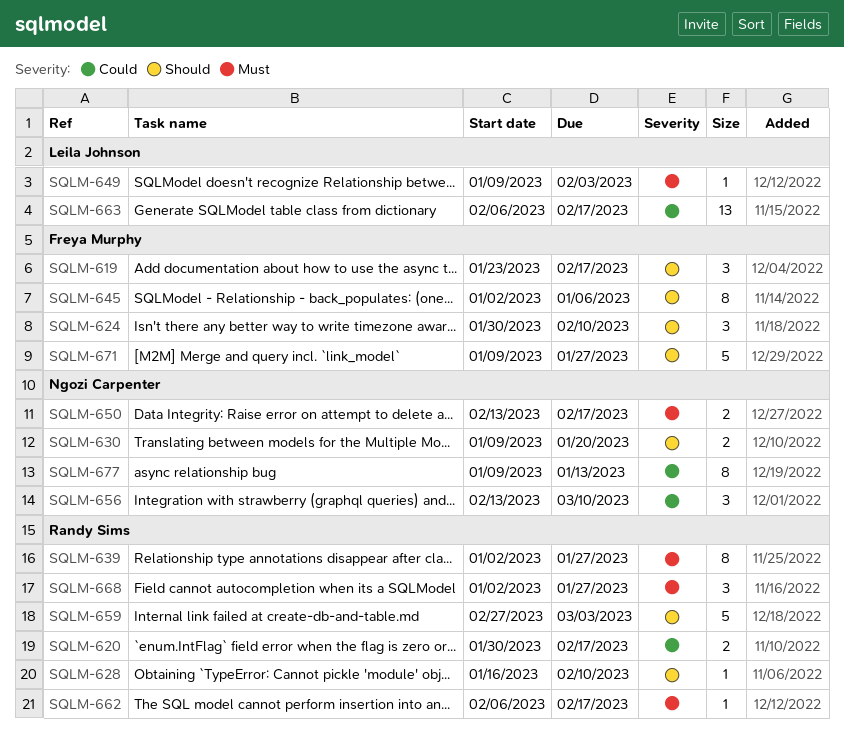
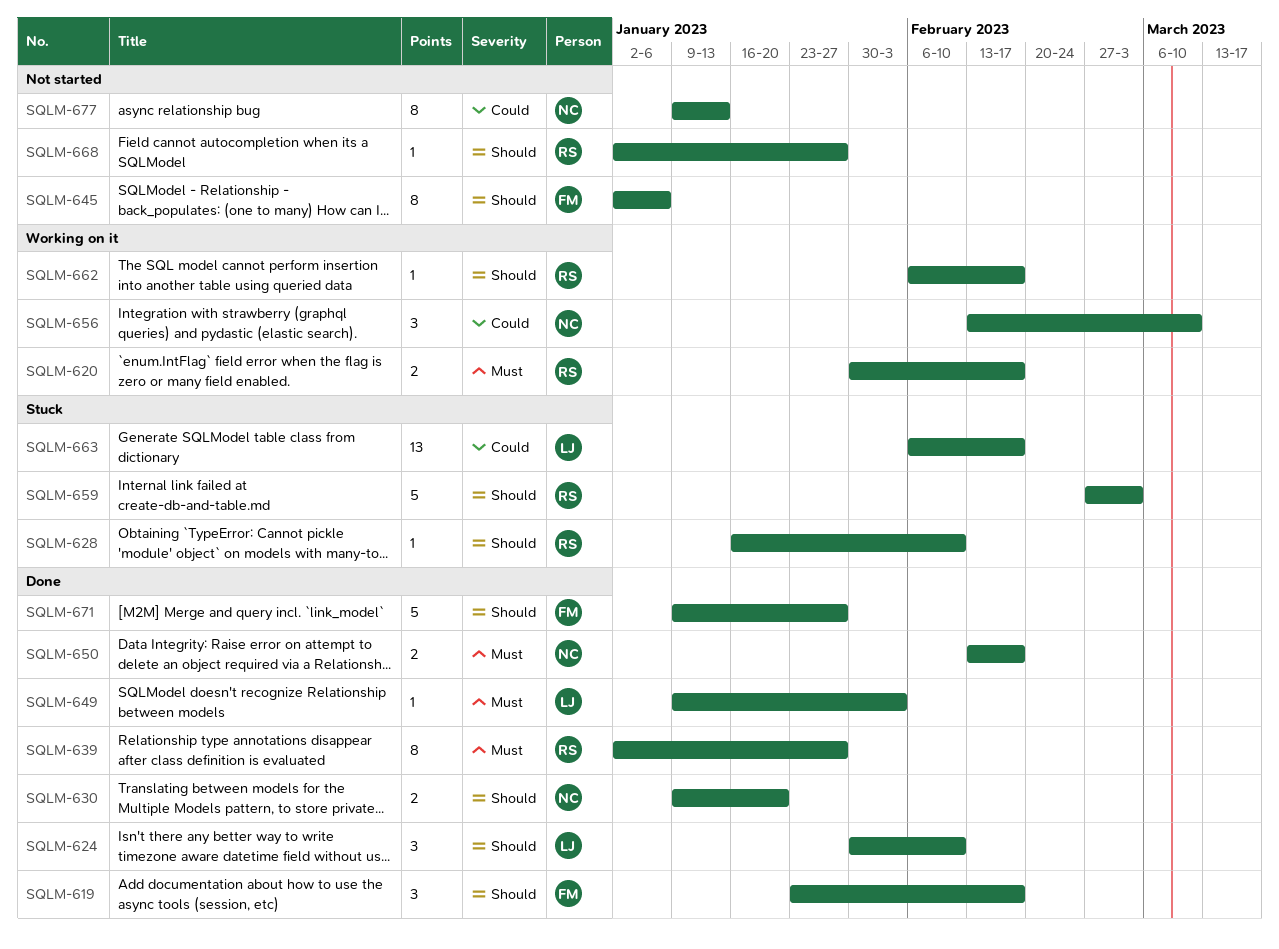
SQLM-620, priority: Could -> Must
SQLM-624, owner: Freya Murphy -> Leila Johnson
SQLM-662, priority: Must -> Should
SQLM-668, priority: Must -> Should
SQLM-668, estimate: 3 -> 1

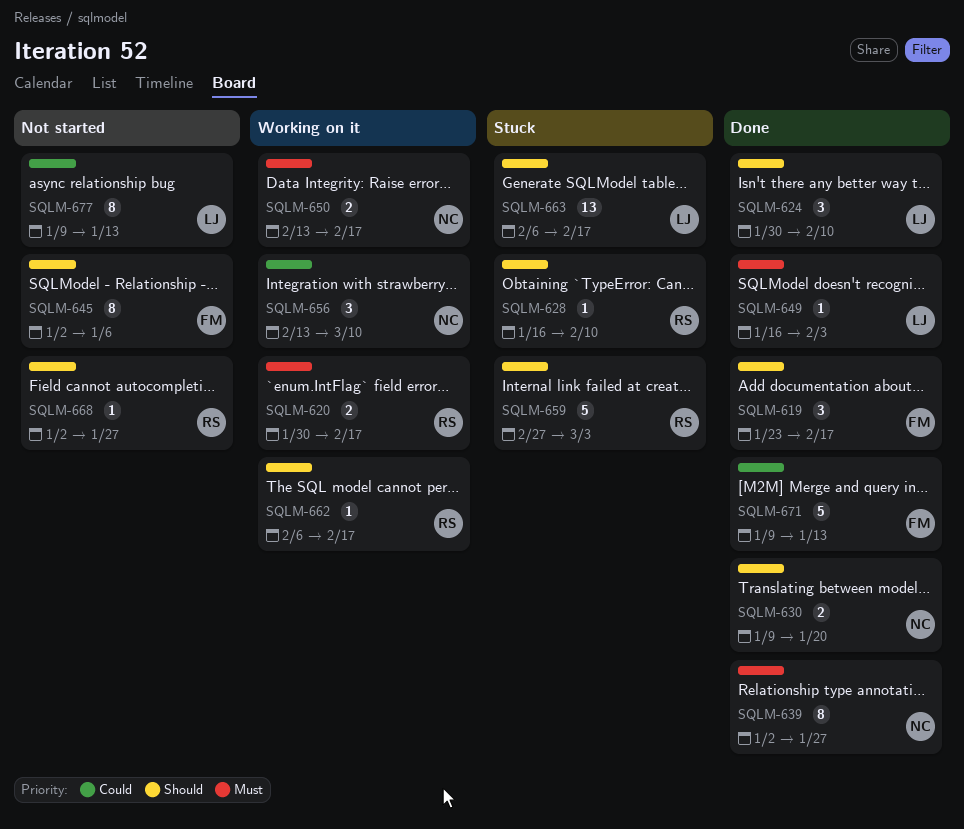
SQLM-639, owner: RS -> NC
SQLM-649, start: Jan 9 -> Jan 16
SQLM-650, status: Done -> Working on it
SQLM-663, priority: Could -> Should
SQLM-671, priority: Should -> Could
SQLM-671, due: Jan 27 -> Jan 13
SQLM-677, owner: NC -> LJ

